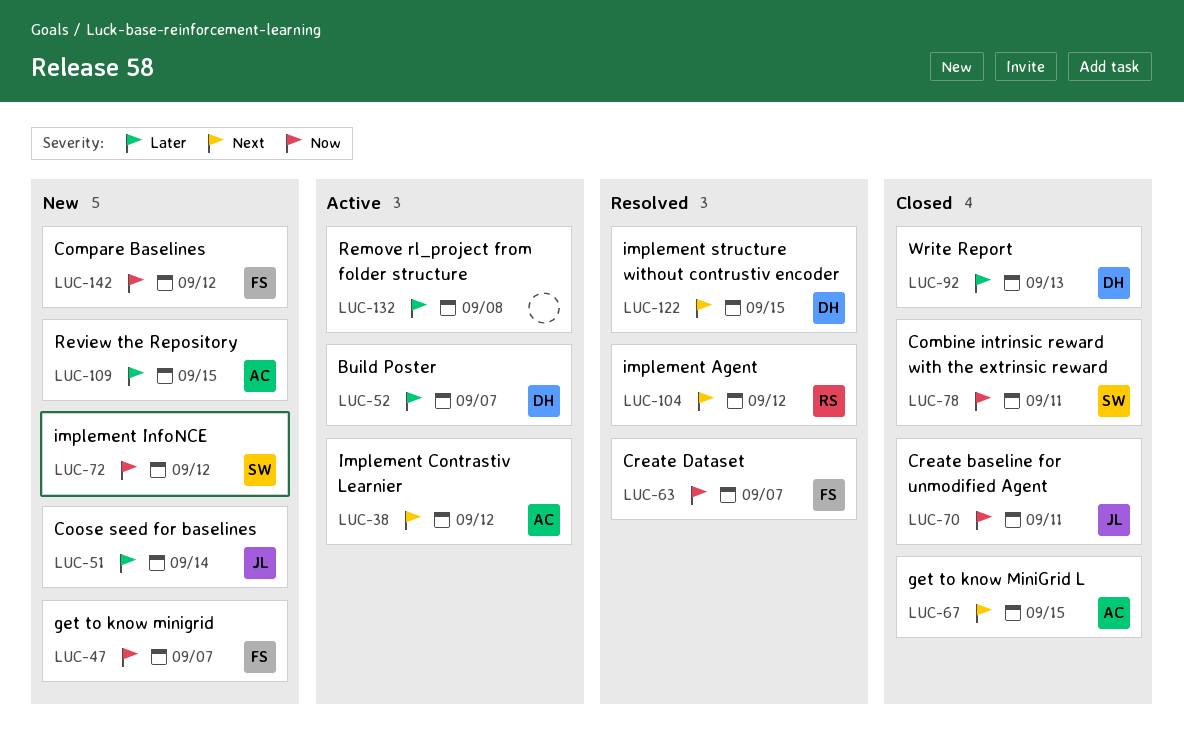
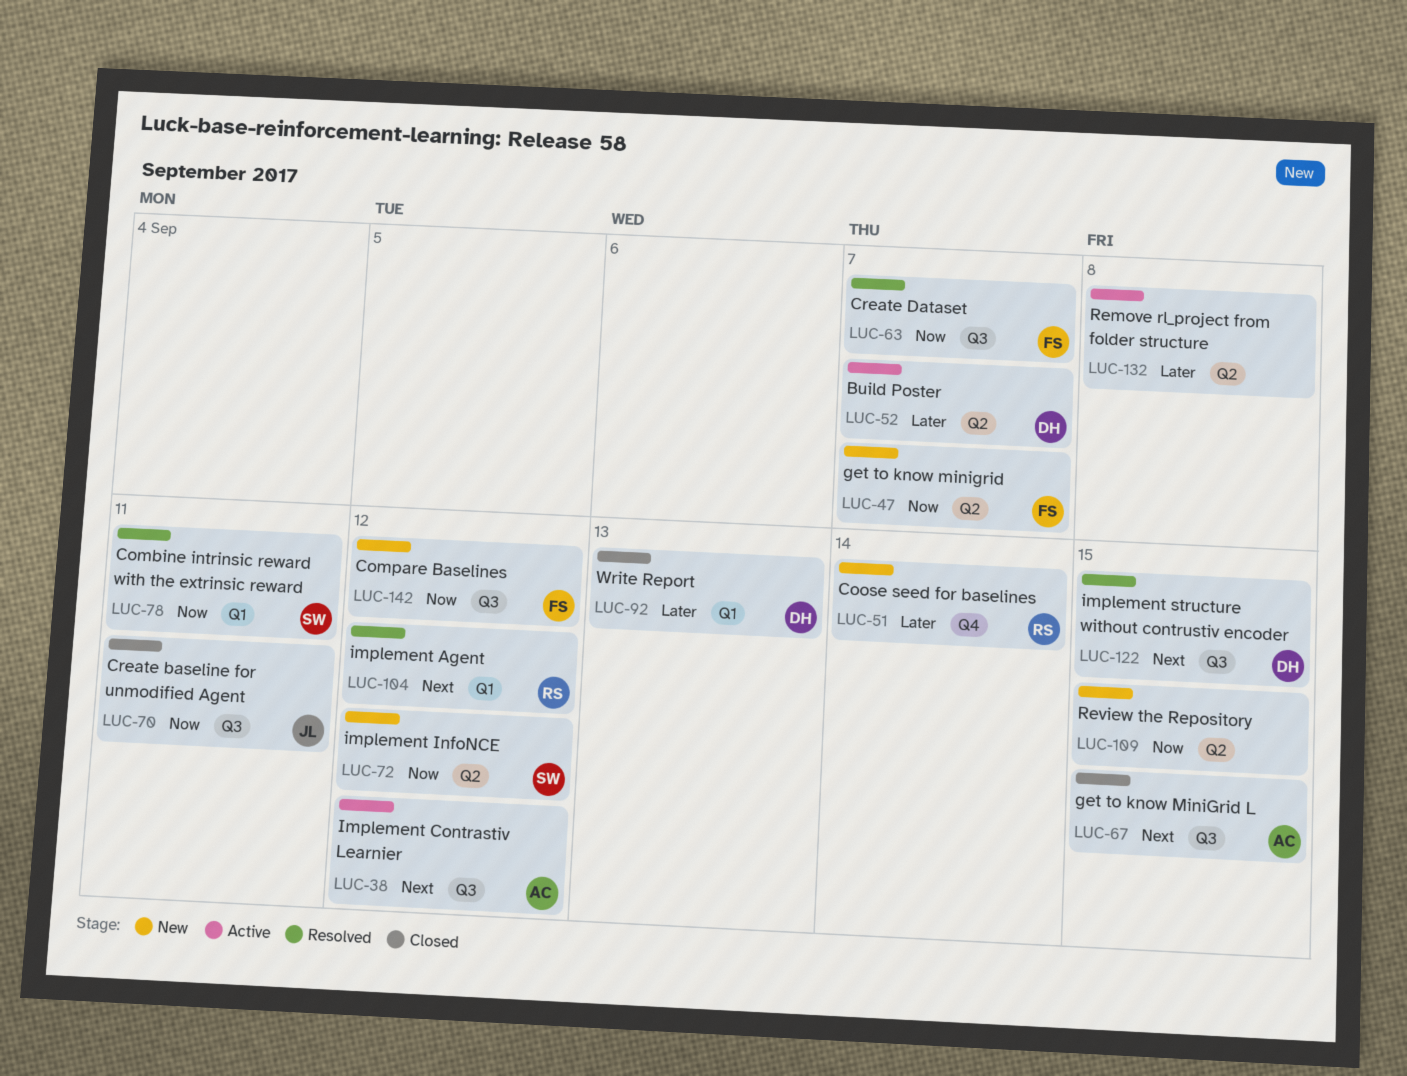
LUC-51, owner: JL -> RS
LUC-78, status: Closed -> Resolved
LUC-109, owner: AC -> none
LUC-109, priority: Later -> Now

